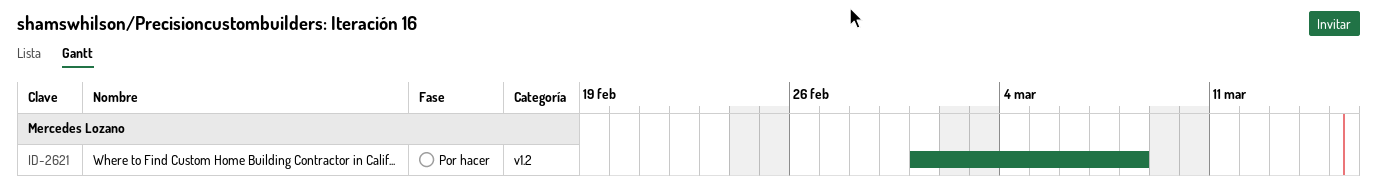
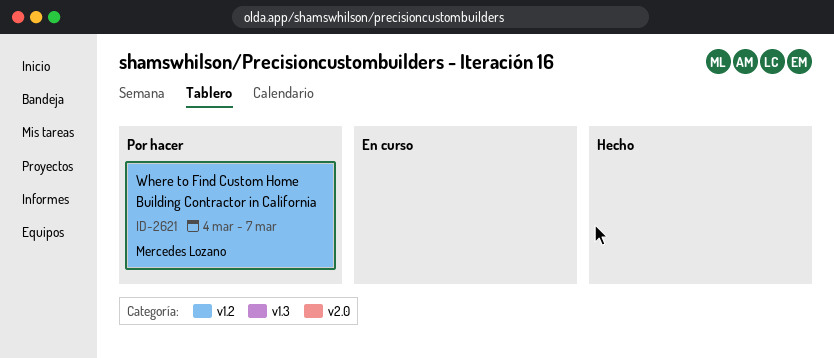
ID-2621, start: Mar 1 -> Mar 4
ID-2621, due: Mar 8 -> Mar 7

